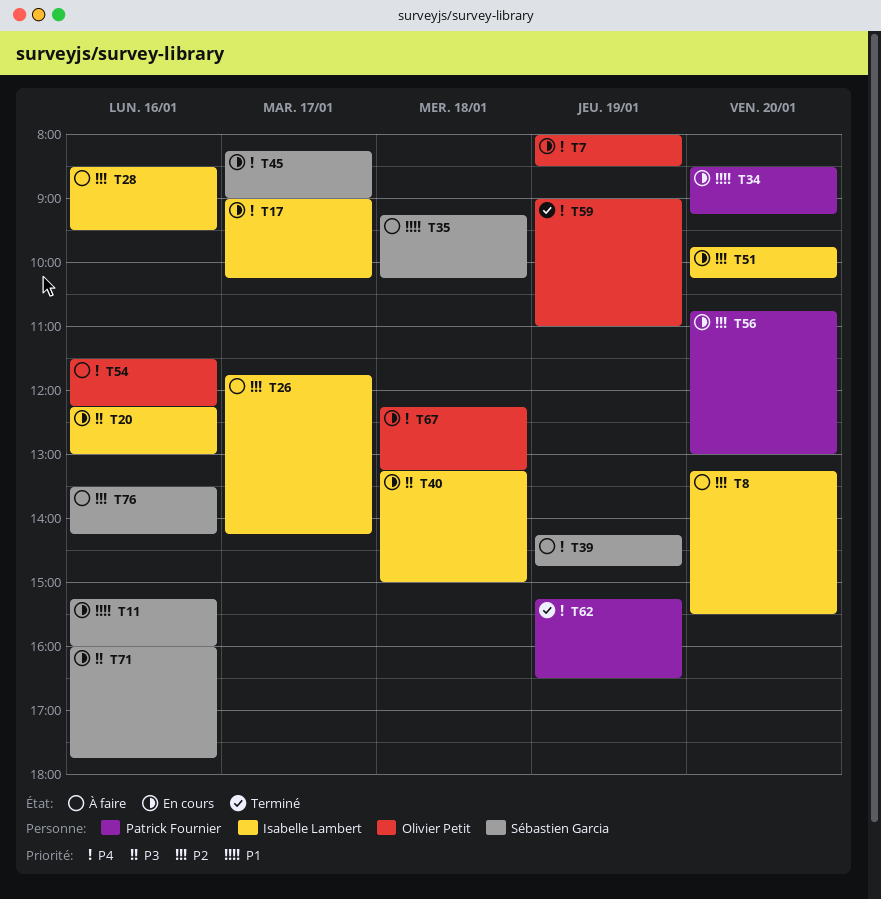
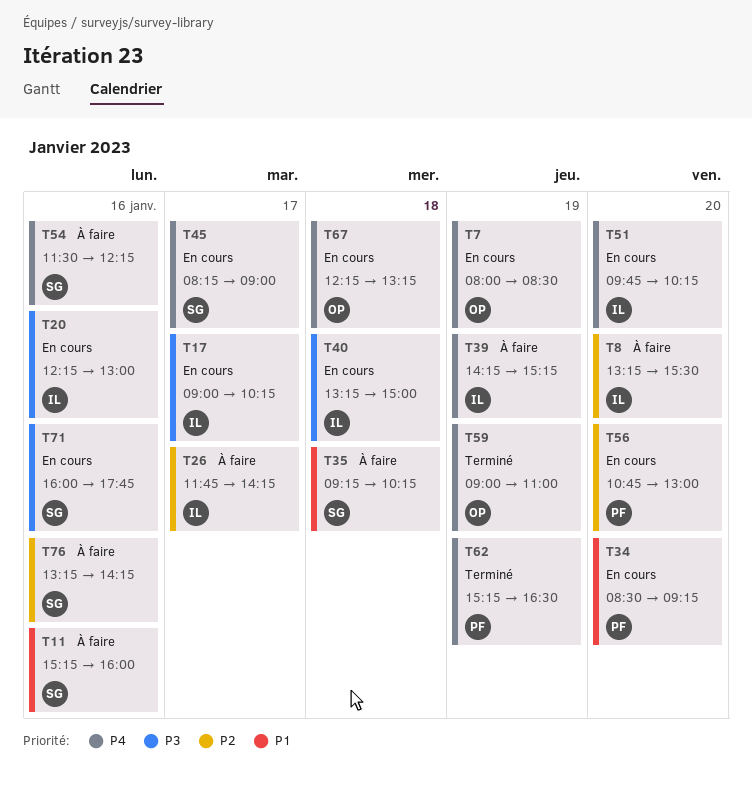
T11, status: En cours -> À faire
T17, priority: P4 -> P3
T28: present -> none
T39, owner: Sébastien Garcia -> Isabelle Lambert
T39, ends: 14:45 -> 15:15
T51, priority: P2 -> P4
T54, owner: Olivier Petit -> Sébastien Garcia
T76, begins: 13:30 -> 13:15

